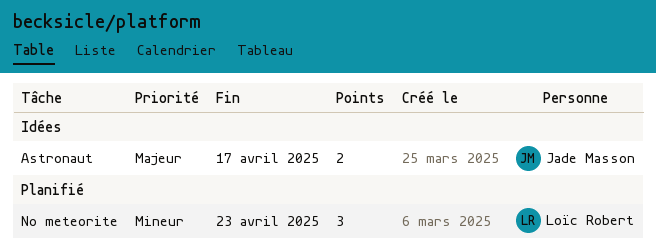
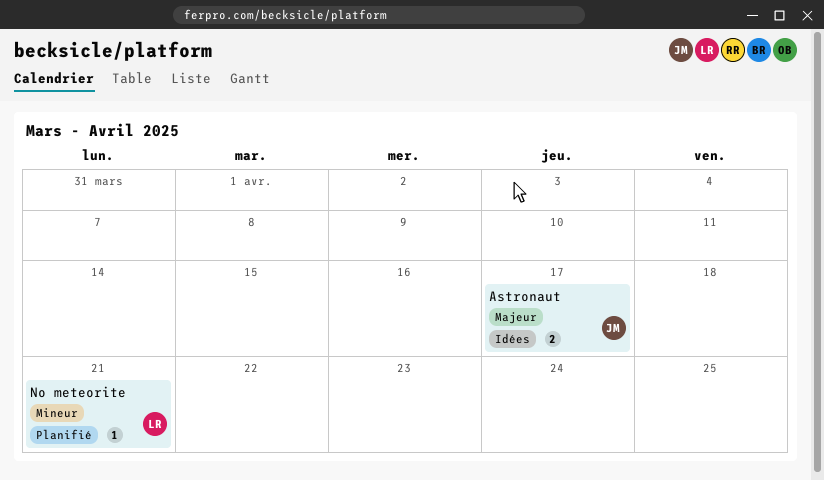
No meteorite, estimate: 3 -> 1
No meteorite, due: Apr 23 -> Apr 21

